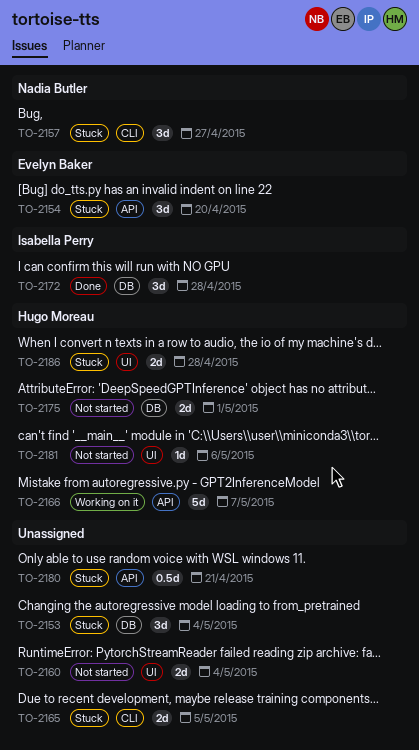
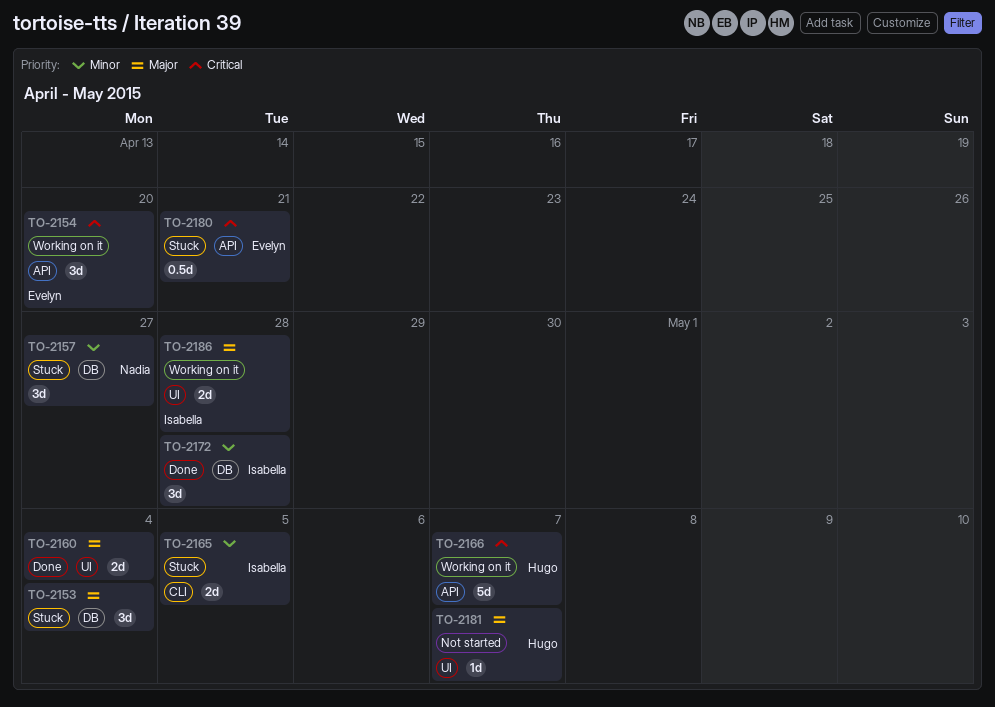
TO-2154, status: Stuck -> Working on it
TO-2157, label: CLI -> DB
TO-2160, status: Not started -> Done
TO-2165, owner: none -> Isabella Perry
TO-2175: present -> none
TO-2180, owner: none -> Evelyn Baker
TO-2181, due: May 6 -> May 7
TO-2186, status: Stuck -> Working on it
TO-2186, owner: Hugo Moreau -> Isabella Perry

